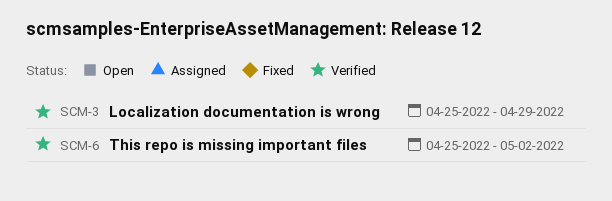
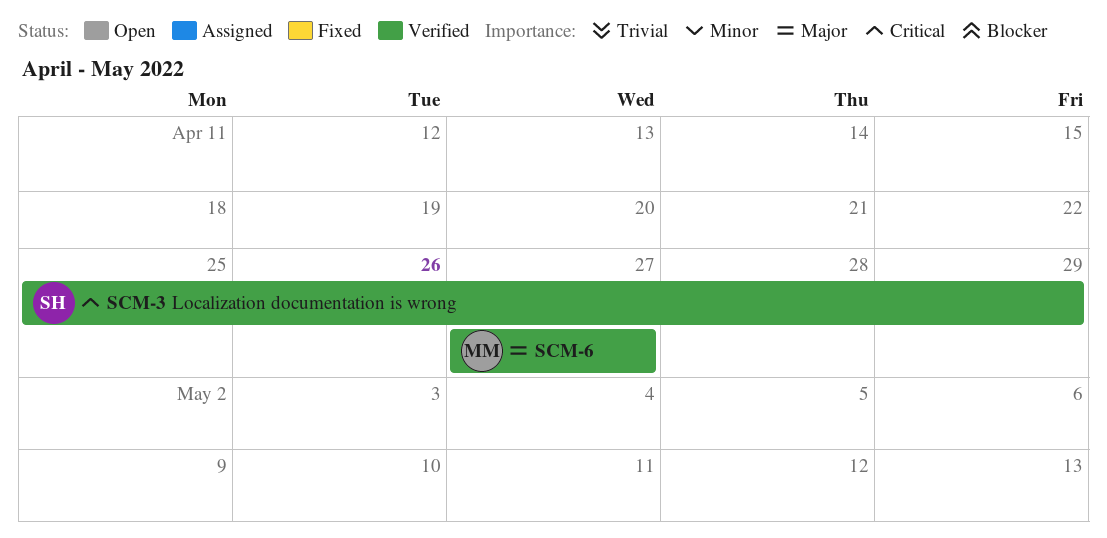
SCM-6, start: Apr 25 -> Apr 27
SCM-6, due: May 2 -> Apr 27

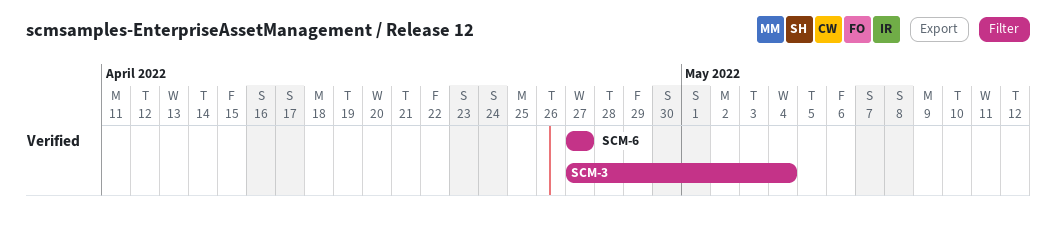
SCM-3, start: Apr 25 -> Apr 27
SCM-3, due: Apr 29 -> May 4

